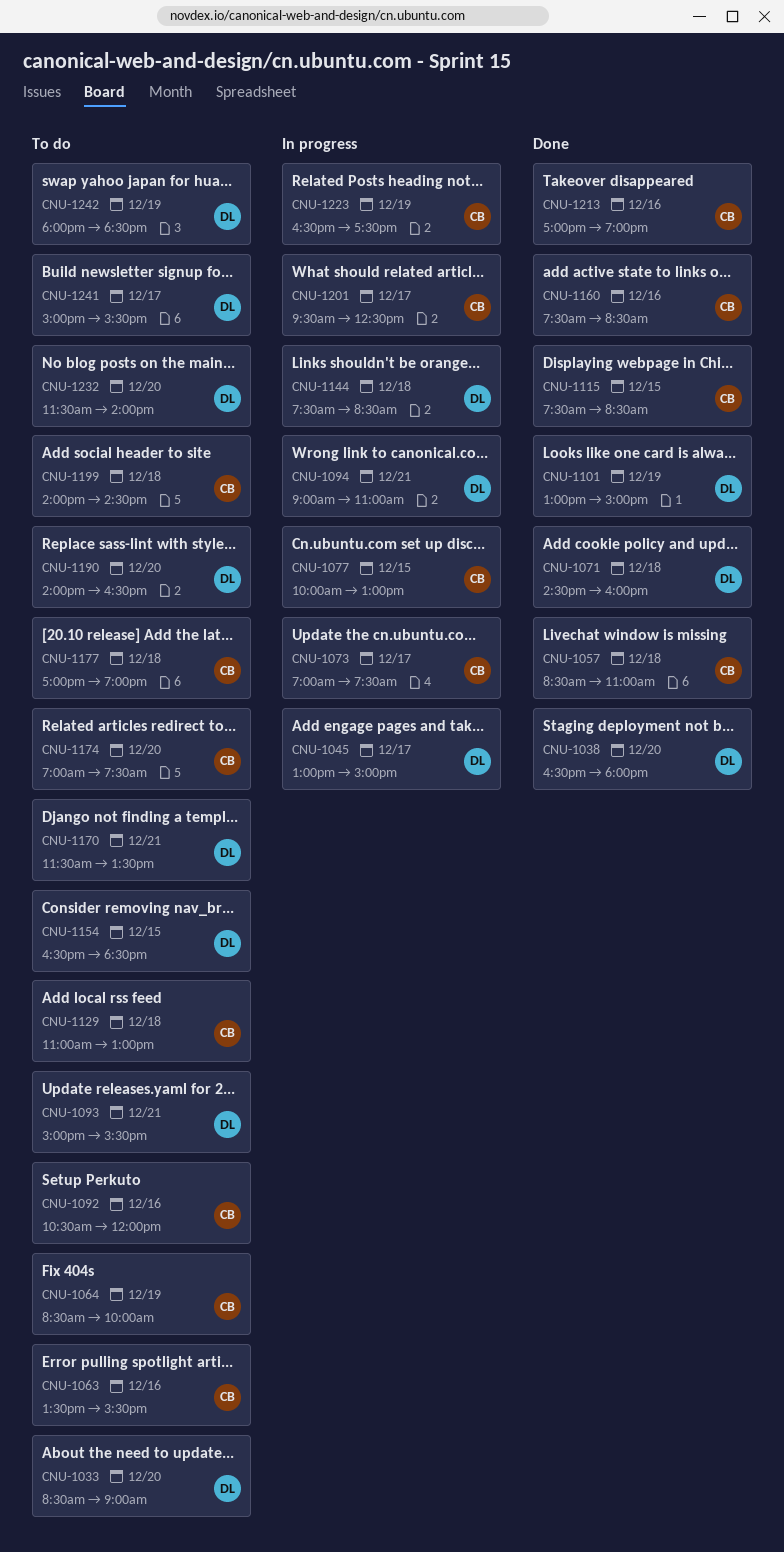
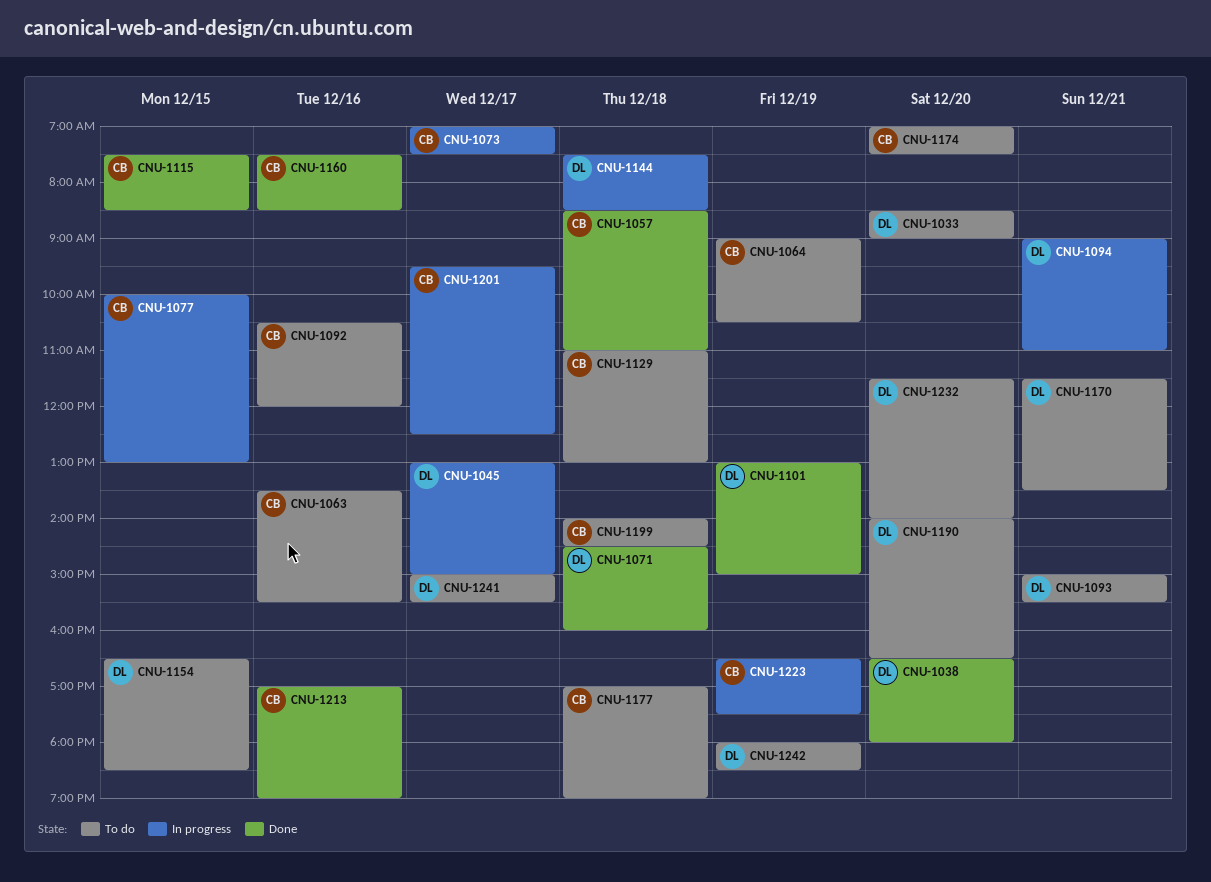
CNU-1064, begins: 08:30 -> 09:00
CNU-1064, ends: 10:00 -> 10:30

